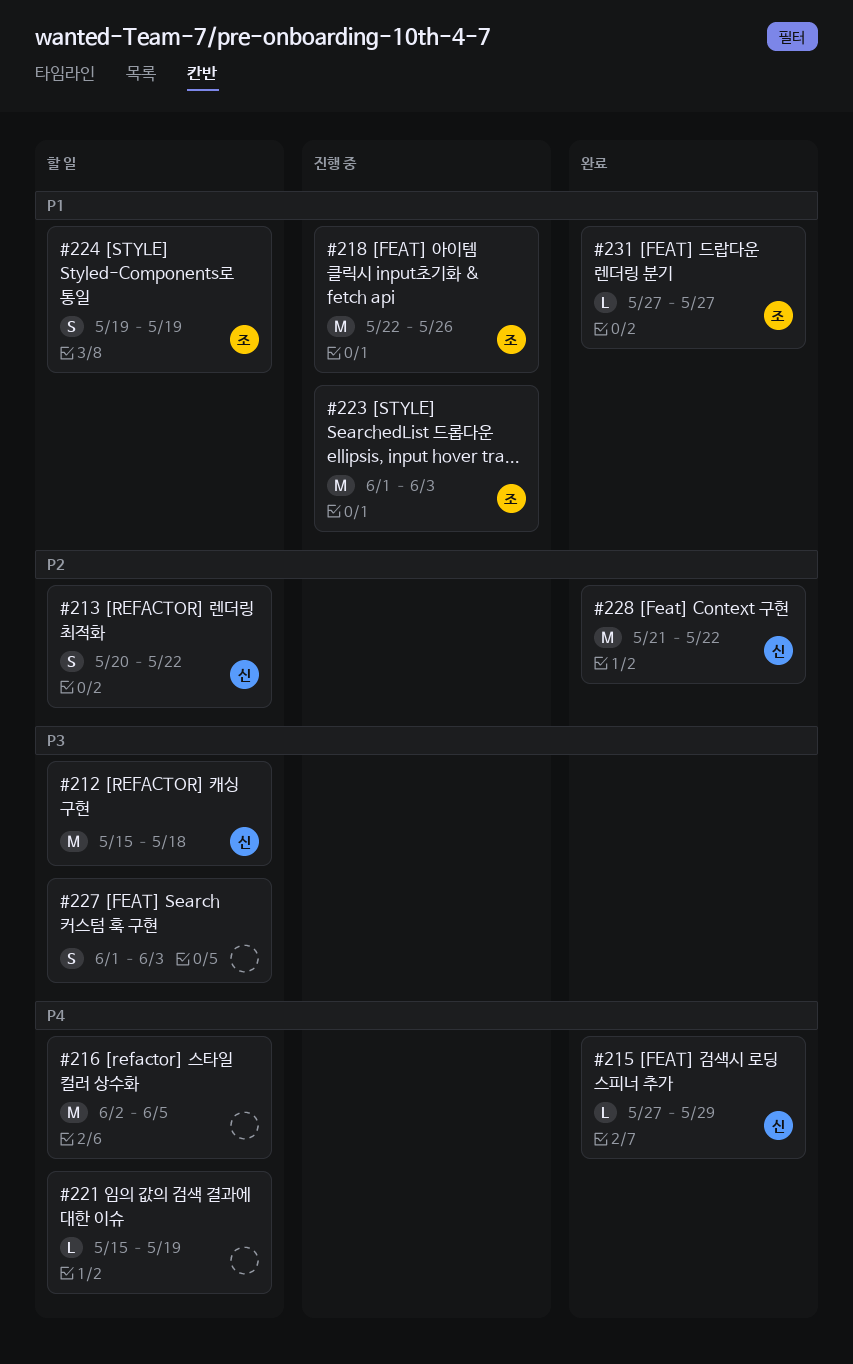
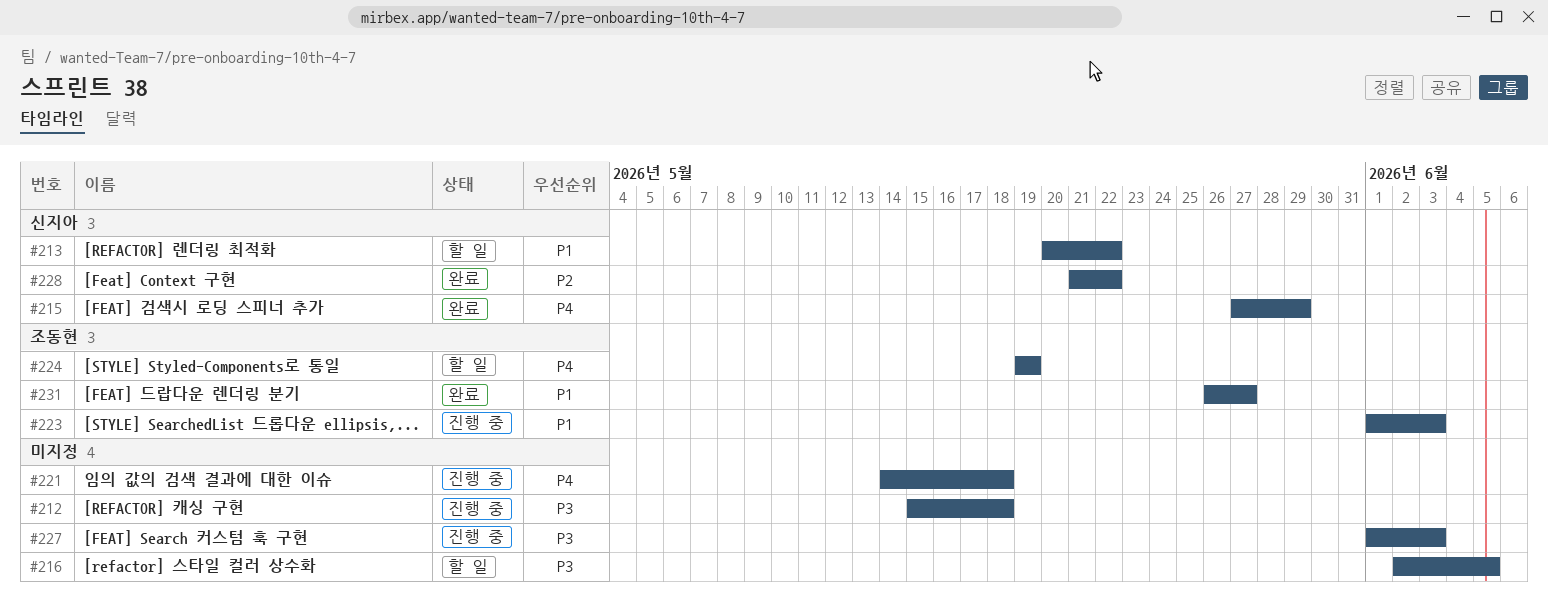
#212, status: 할 일 -> 진행 중
#212, owner: 신지아 -> none
#213, priority: P2 -> P1
#216, priority: P4 -> P3
#218: present -> none
#221, status: 할 일 -> 진행 중
#221, start: May 15 -> May 14
#221, due: May 19 -> May 18
#224, priority: P1 -> P4
#227, status: 할 일 -> 진행 중
#231, start: May 27 -> May 26

